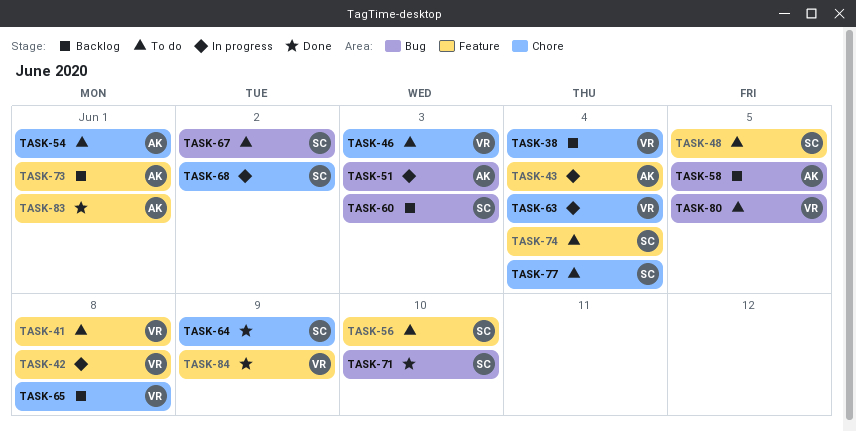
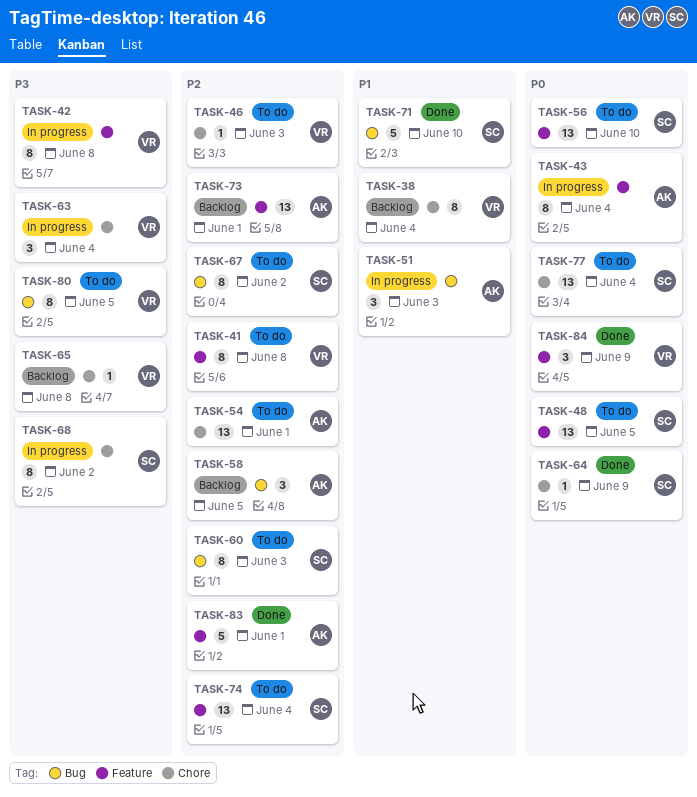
TASK-60, status: Backlog -> To do

